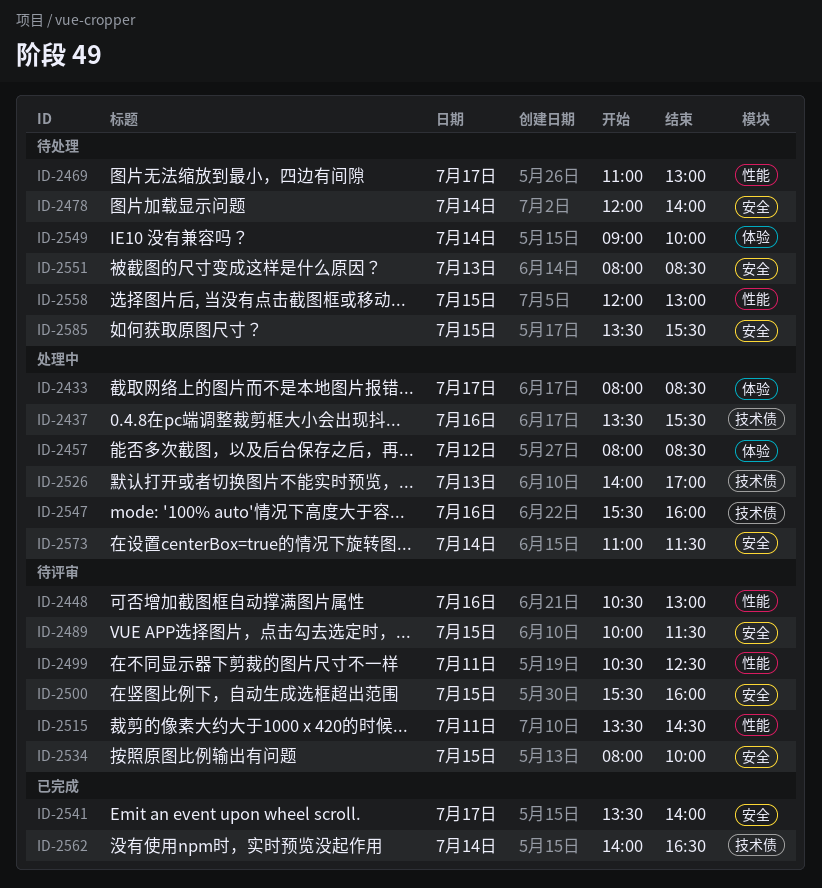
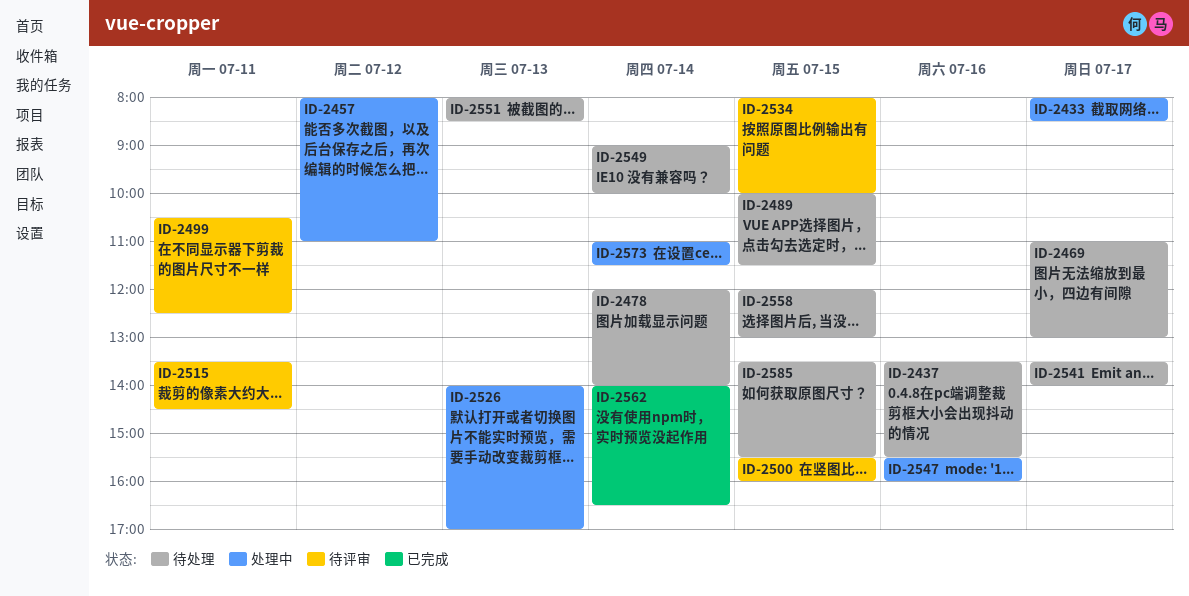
ID-2437, status: 处理中 -> 待处理
ID-2448: present -> none
ID-2457, ends: 08:30 -> 11:00
ID-2489, status: 待评审 -> 待处理
ID-2541, status: 已完成 -> 待处理

